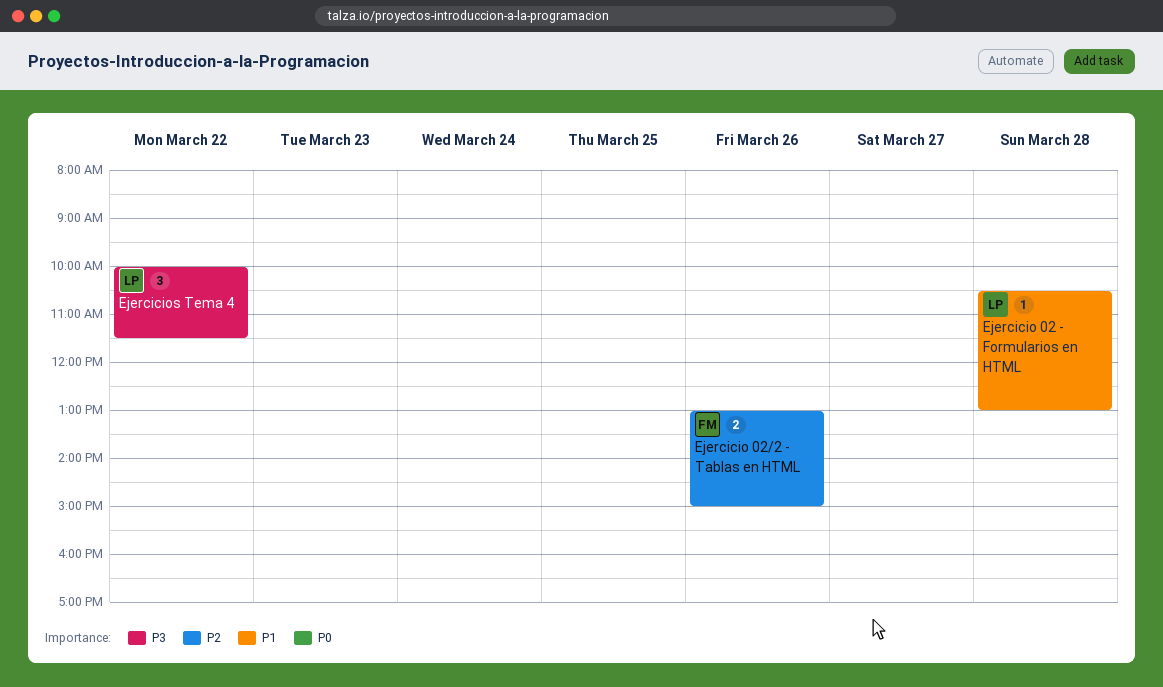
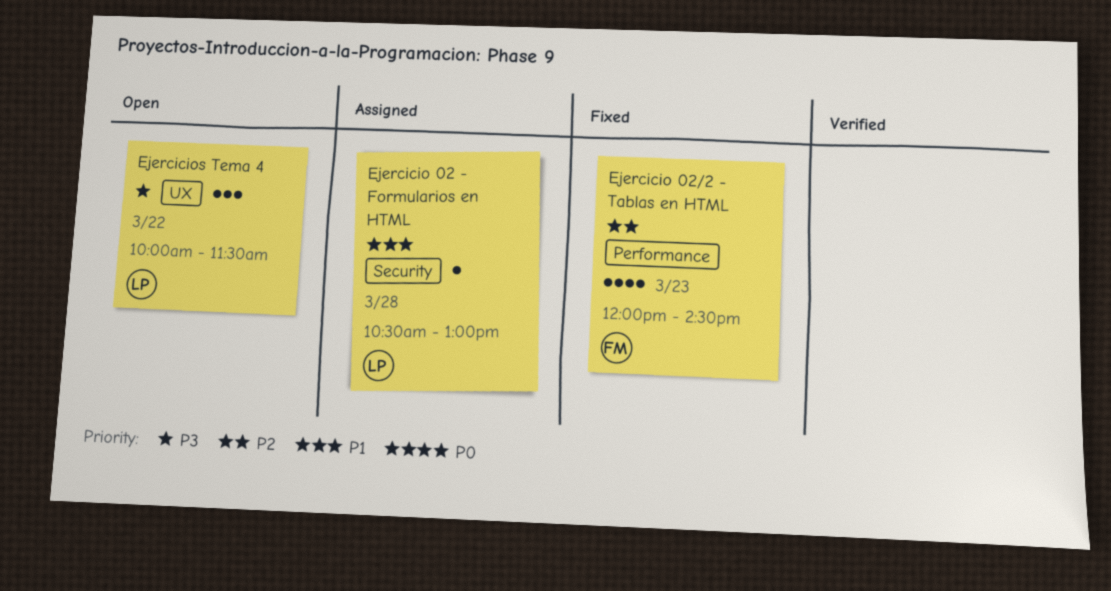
Ejercicio 02/2 - Tablas en HTML, estimate: 2 -> 4
Ejercicio 02/2 - Tablas en HTML, day: Mar 26 -> Mar 23
Ejercicio 02/2 - Tablas en HTML, begins: 13:00 -> 12:00
Ejercicio 02/2 - Tablas en HTML, ends: 15:00 -> 14:30

